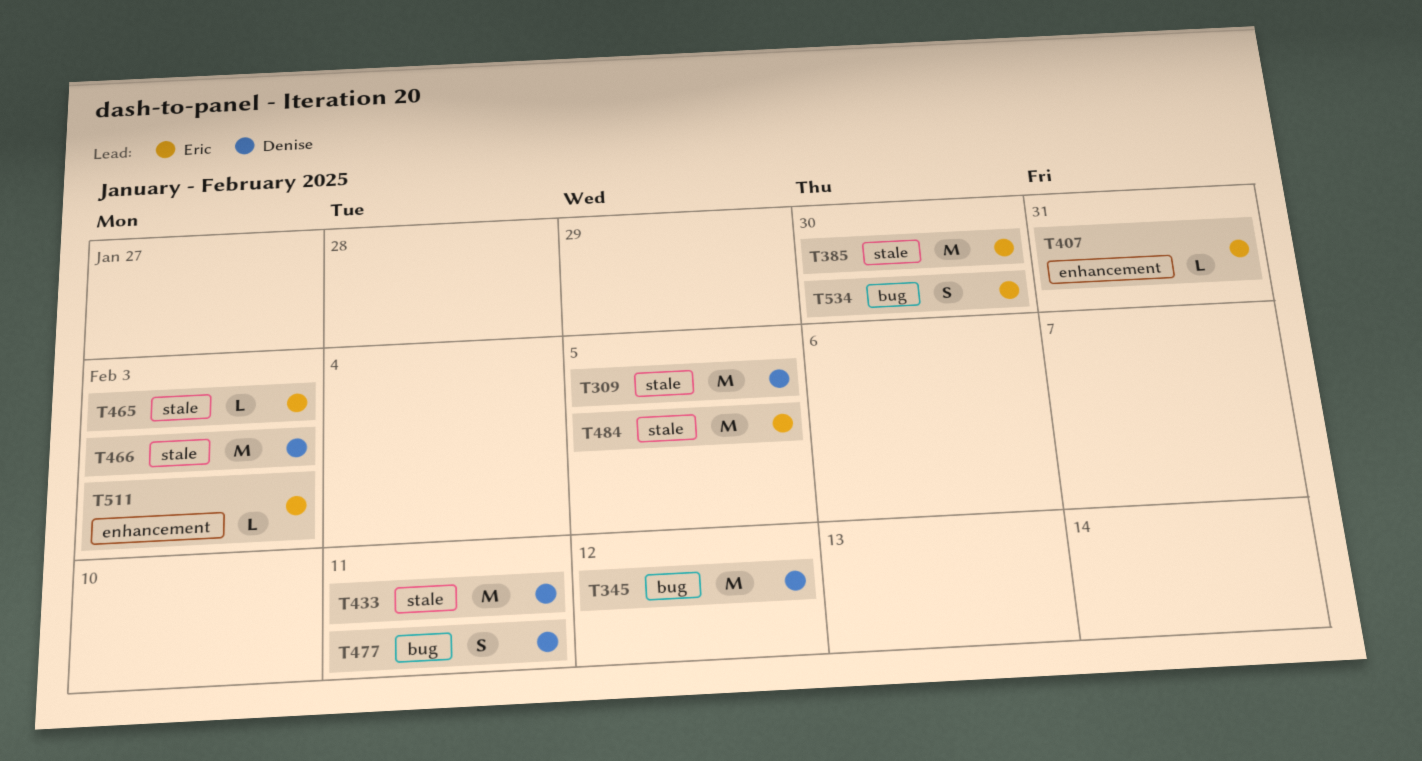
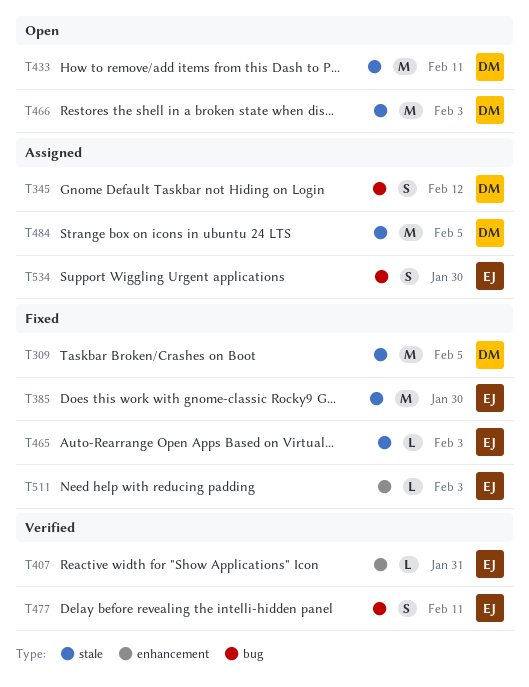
T345, estimate: M -> S
T477, owner: Denise -> Eric
T484, owner: Eric -> Denise

